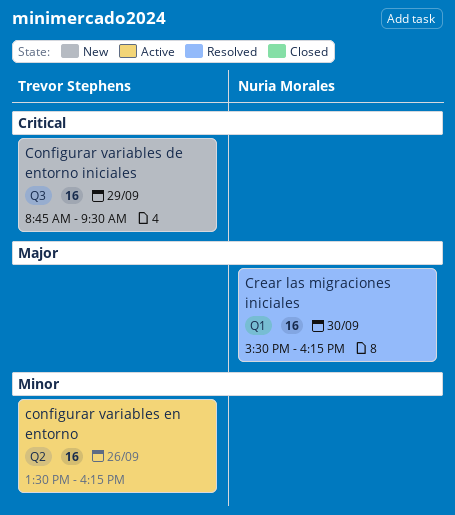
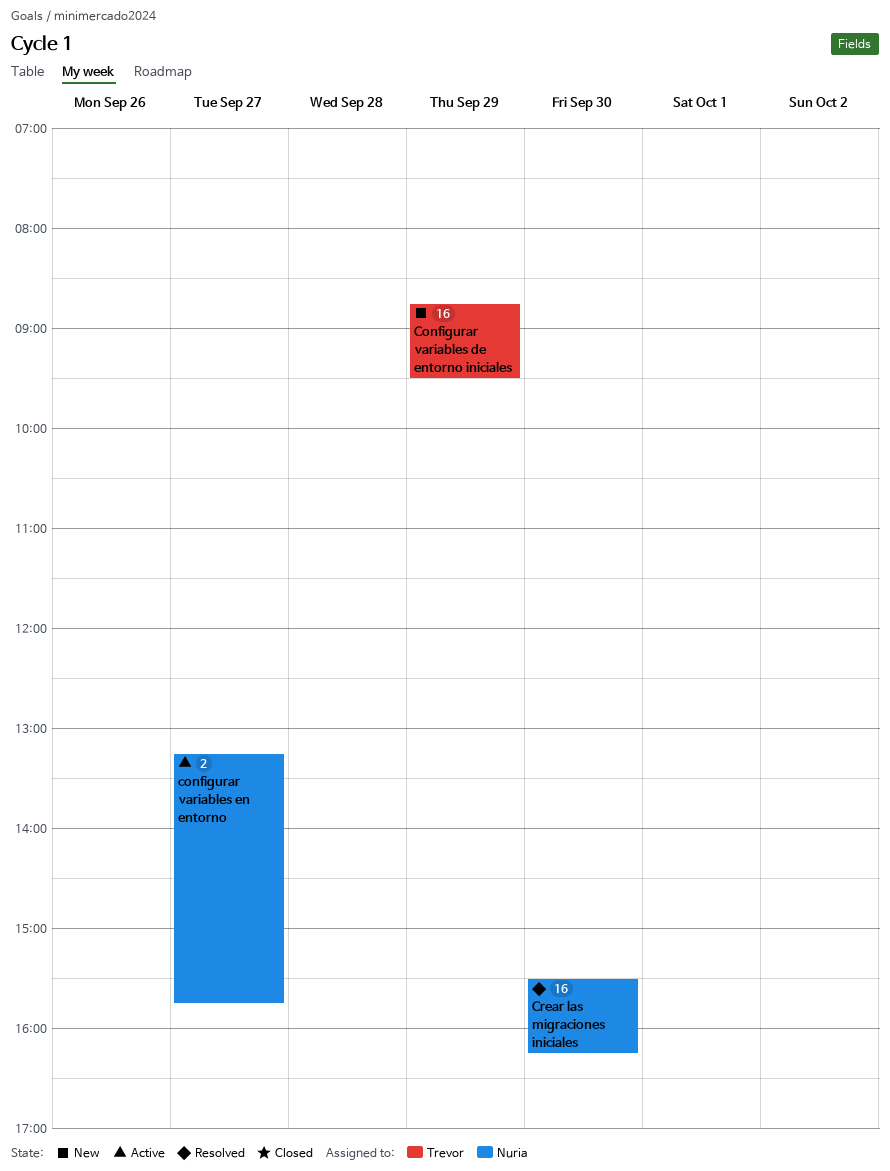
configurar variables en entorno, owner: Trevor Stephens -> Nuria Morales
configurar variables en entorno, estimate: 16 -> 2
configurar variables en entorno, day: Sep 26 -> Sep 27
configurar variables en entorno, begins: 13:30 -> 13:15
configurar variables en entorno, ends: 16:15 -> 15:45

